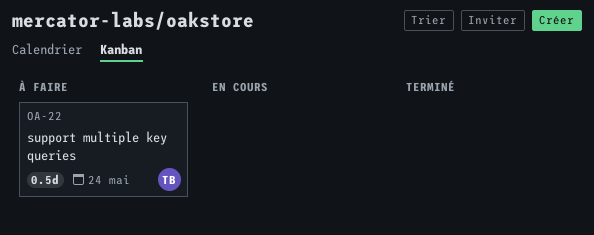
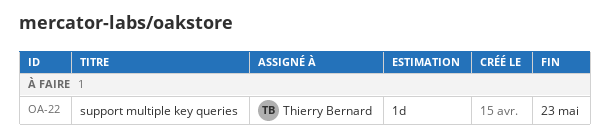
OA-22, estimate: 0.5d -> 1d
OA-22, due: May 24 -> May 23

